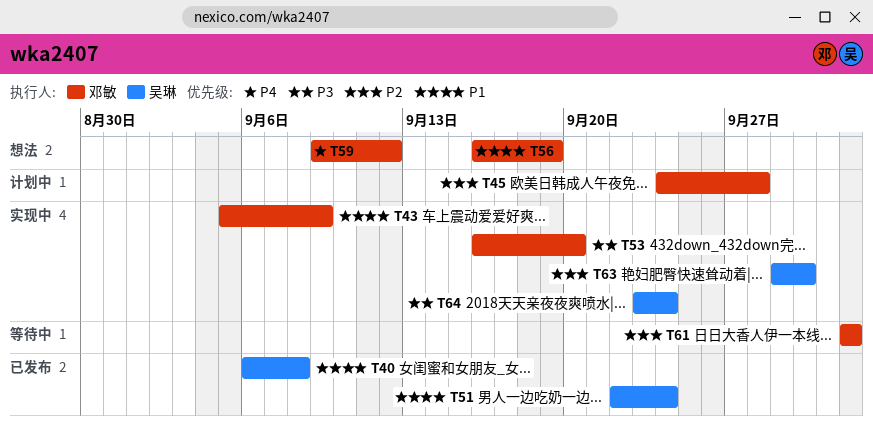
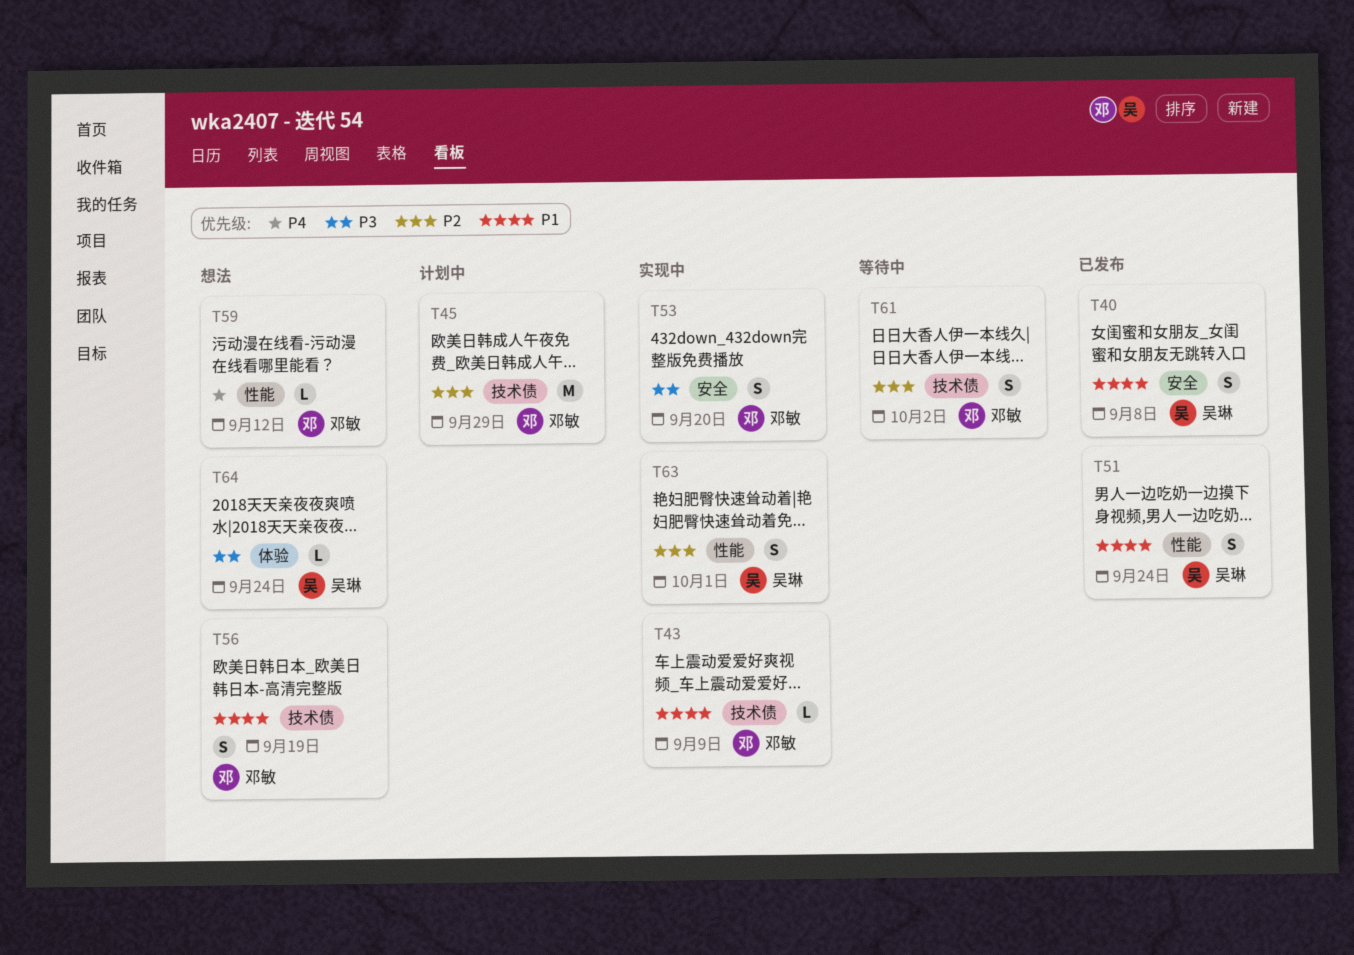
T45, due: Sep 28 -> Sep 29
T63, due: Sep 30 -> Oct 1
T64, status: 实现中 -> 想法

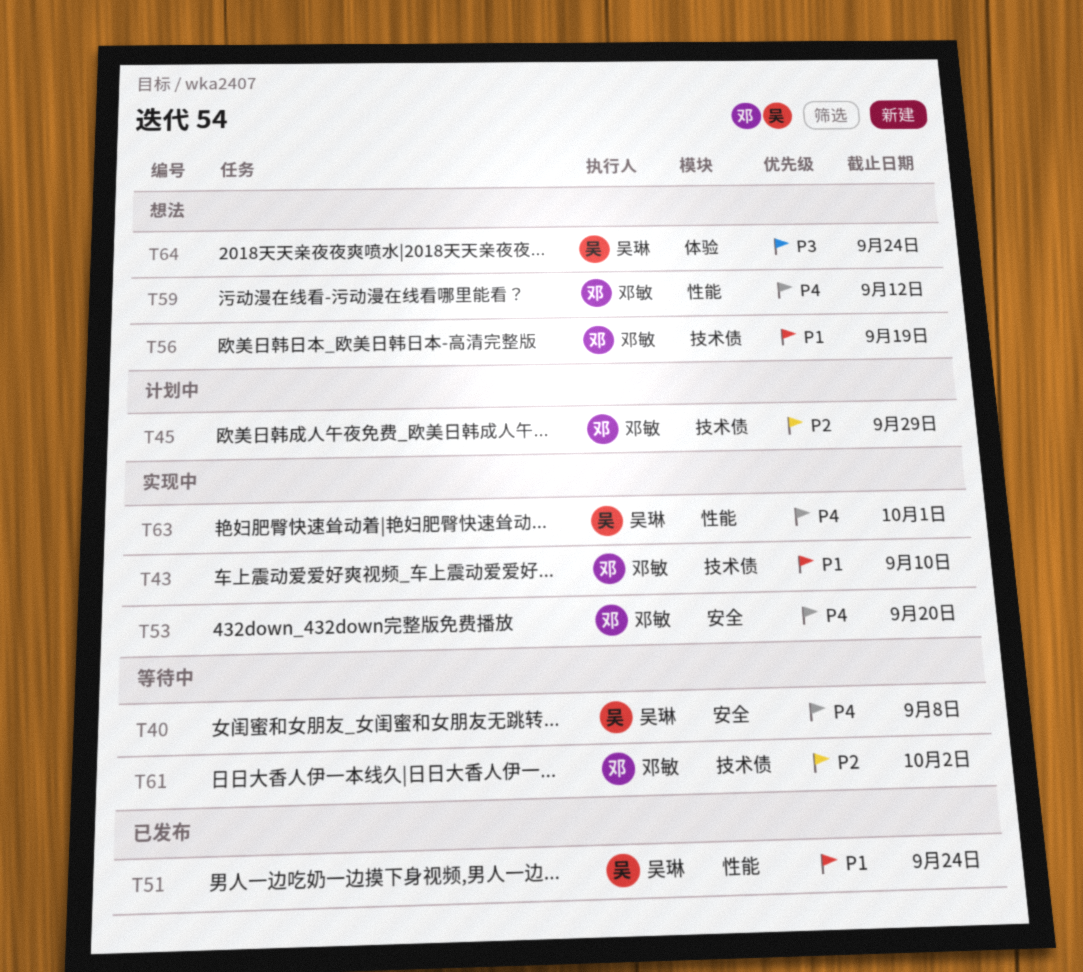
T40, status: 已发布 -> 等待中
T40, priority: P1 -> P4
T43, due: Sep 9 -> Sep 10
T53, priority: P3 -> P4
T63, priority: P2 -> P4

